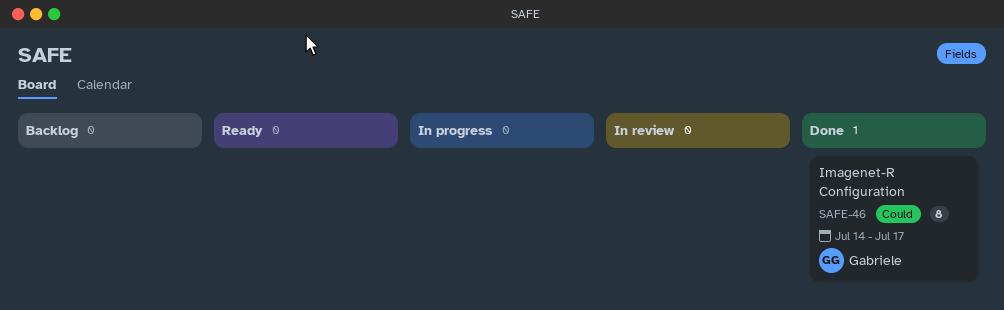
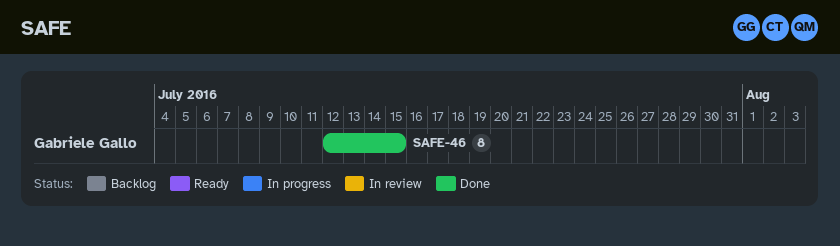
SAFE-46, start: Jul 14 -> Jul 12
SAFE-46, due: Jul 17 -> Jul 15

